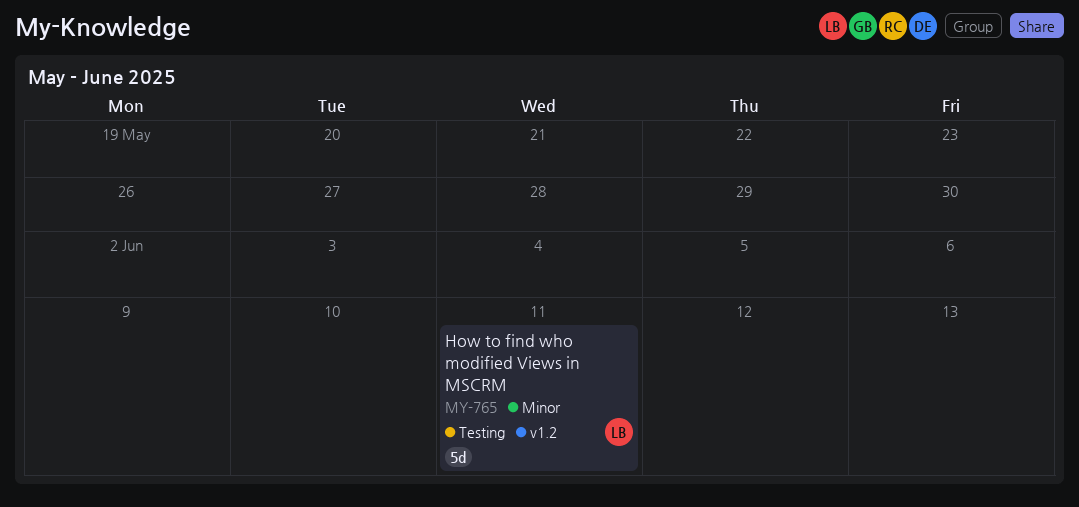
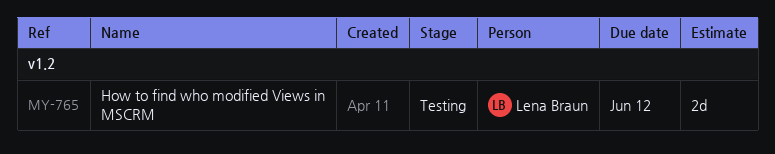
MY-765, estimate: 5d -> 2d
MY-765, due: Jun 11 -> Jun 12

